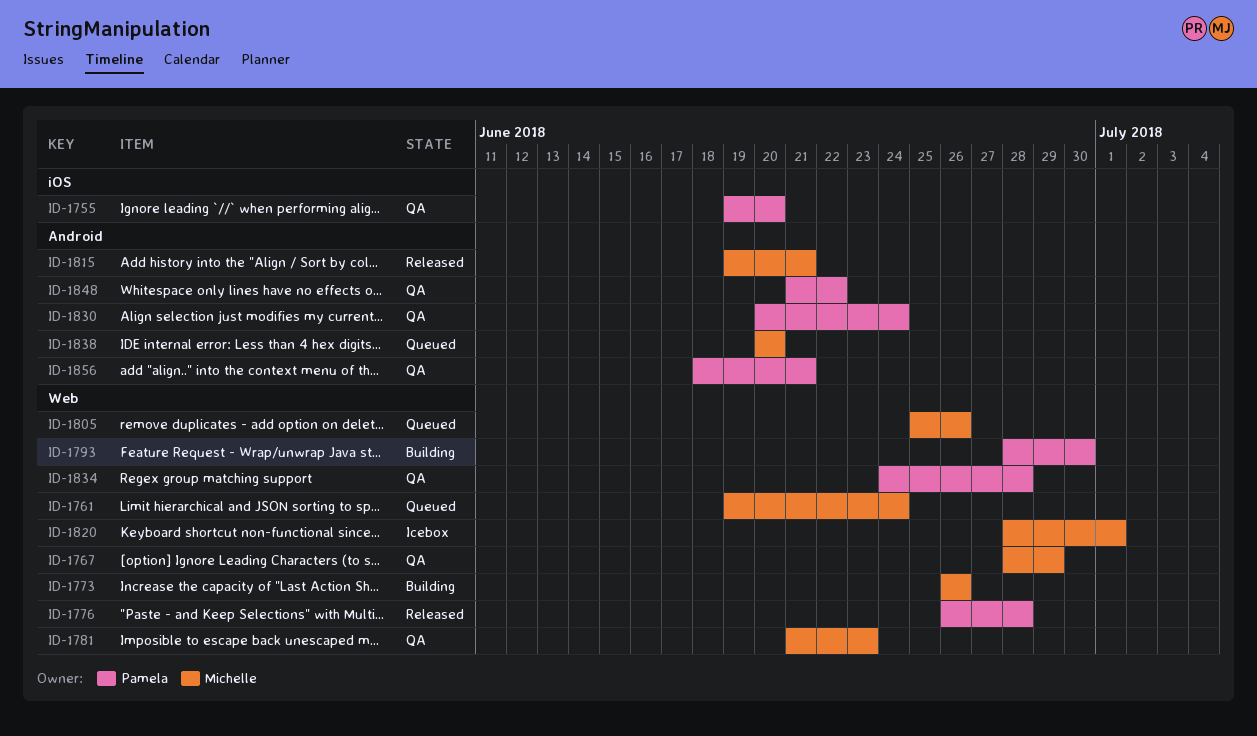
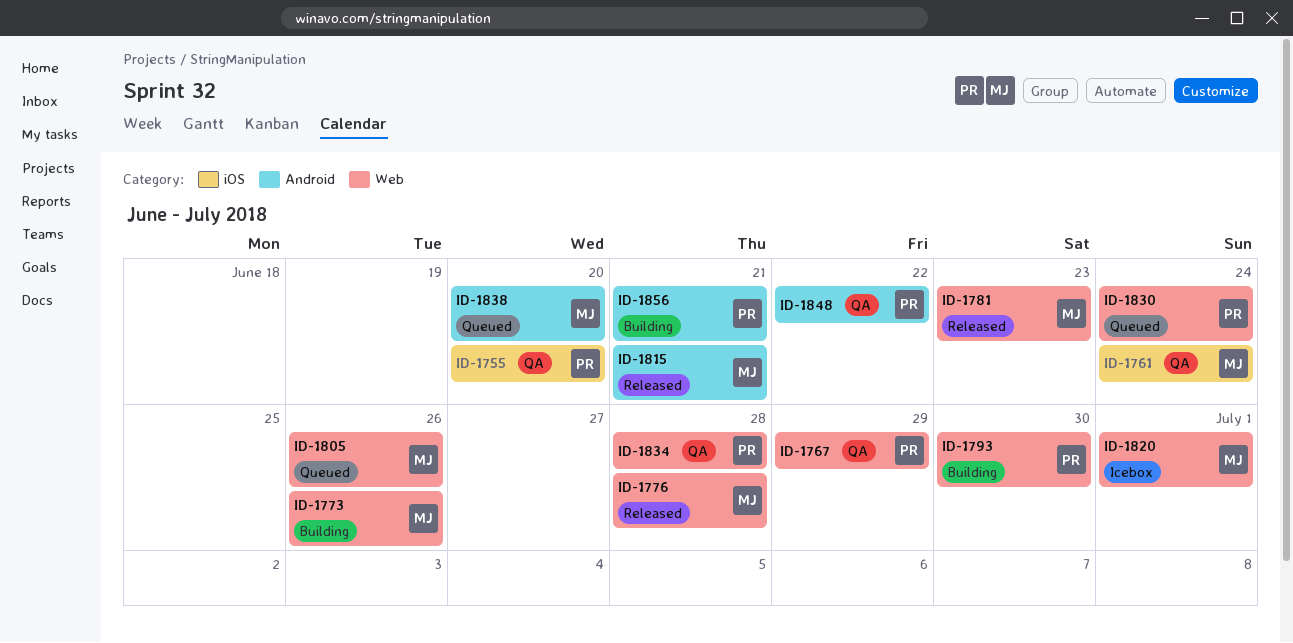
ID-1761, status: Queued -> QA
ID-1761, label: Web -> iOS
ID-1767, owner: Michelle -> Pamela
ID-1776, owner: Pamela -> Michelle
ID-1781, status: QA -> Released
ID-1830, status: QA -> Queued
ID-1830, label: Android -> Web
ID-1856, status: QA -> Building

